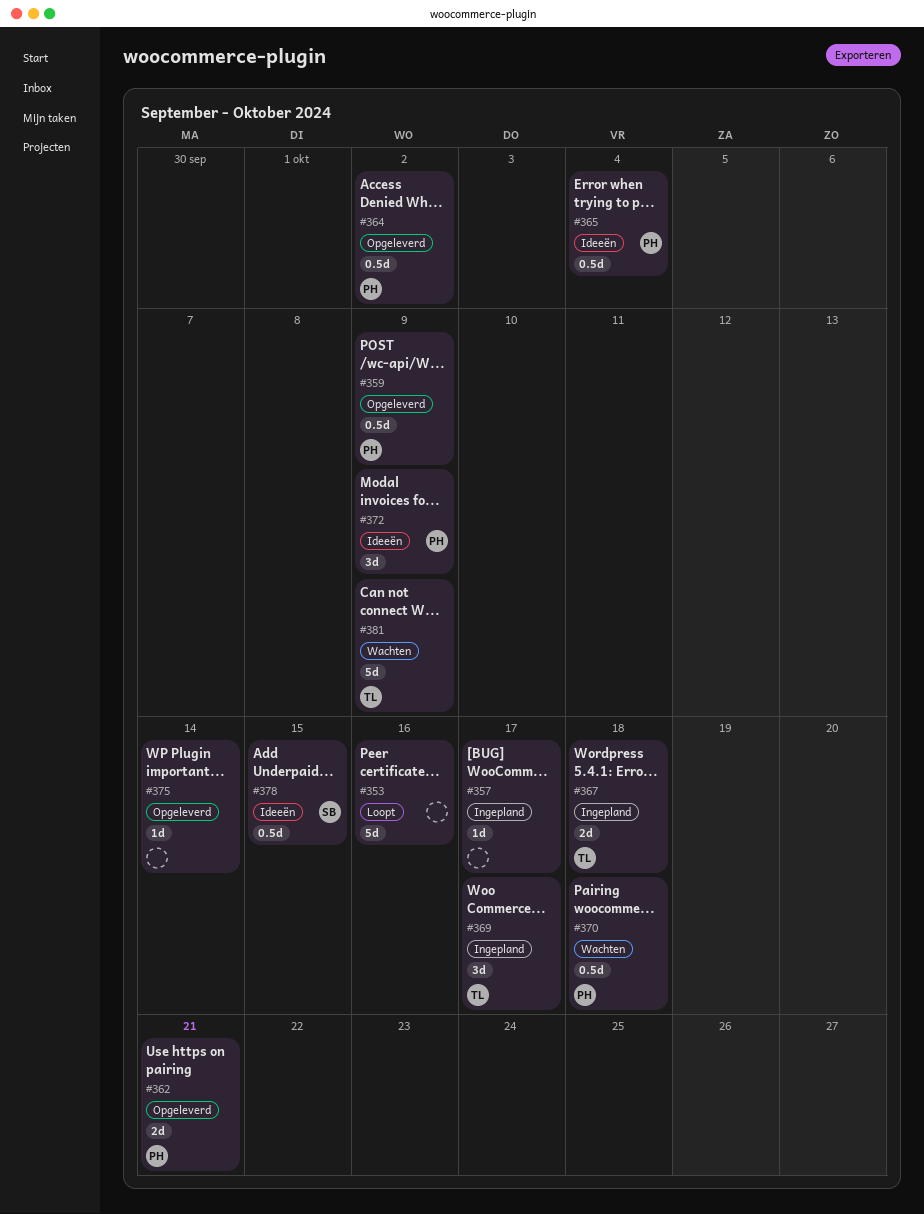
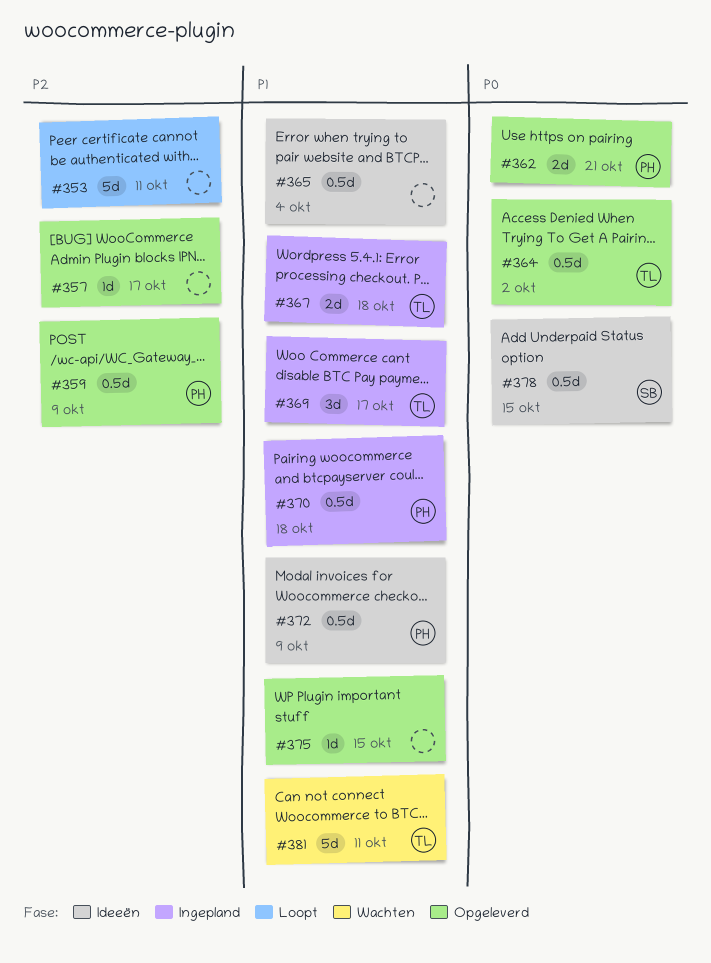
#353, due: Oct 16 -> Oct 11
#357, status: Ingepland -> Opgeleverd
#364, owner: PH -> TL
#365, owner: PH -> none
#370, status: Wachten -> Ingepland
#372, estimate: 3d -> 0.5d
#375, due: Oct 14 -> Oct 15
#381, due: Oct 9 -> Oct 11

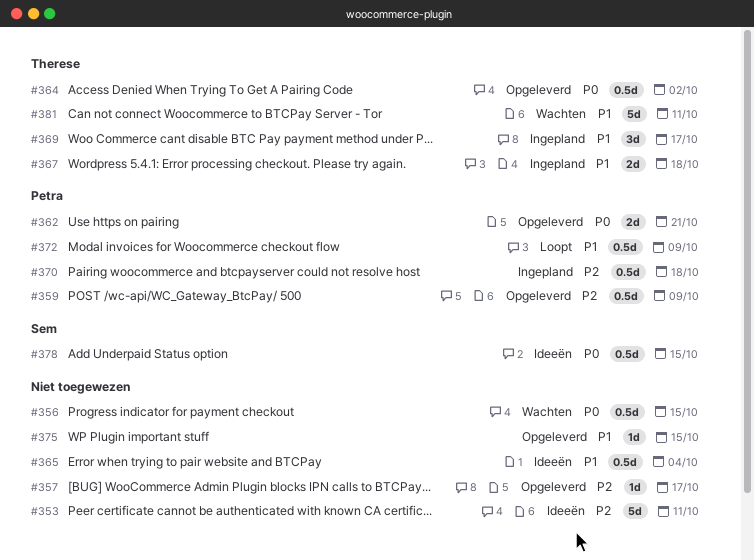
#353, status: Loopt -> Ideeën
#356: none -> present
#370, priority: P1 -> P2
#372, status: Ideeën -> Loopt

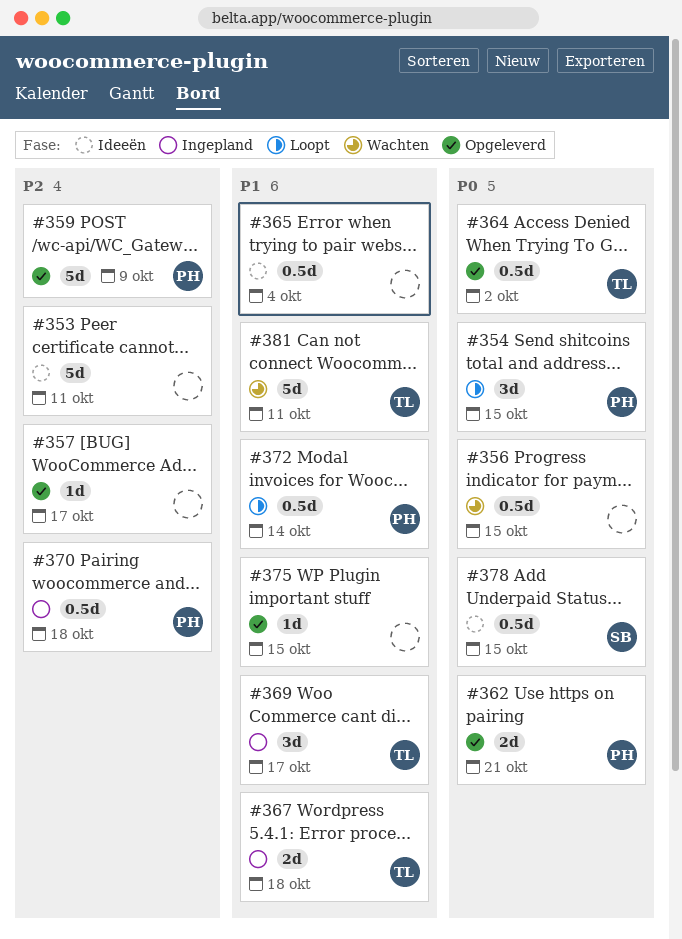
#354: none -> present
#359, estimate: 0.5d -> 5d
#372, due: Oct 9 -> Oct 14

